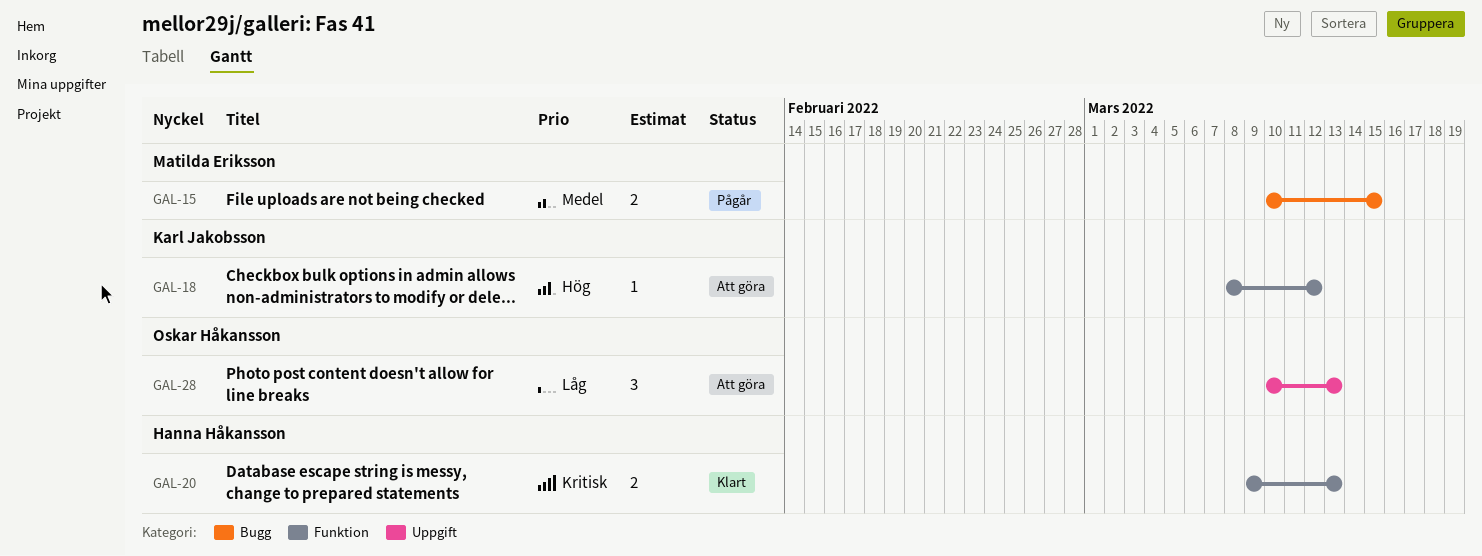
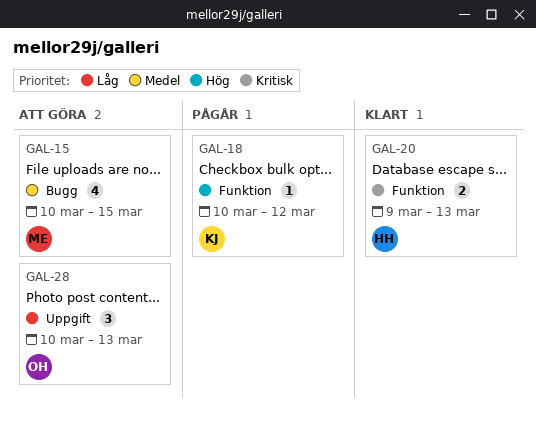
GAL-15, status: Pågår -> Att göra
GAL-15, estimate: 2 -> 4
GAL-18, status: Att göra -> Pågår
GAL-18, start: Mar 8 -> Mar 10

